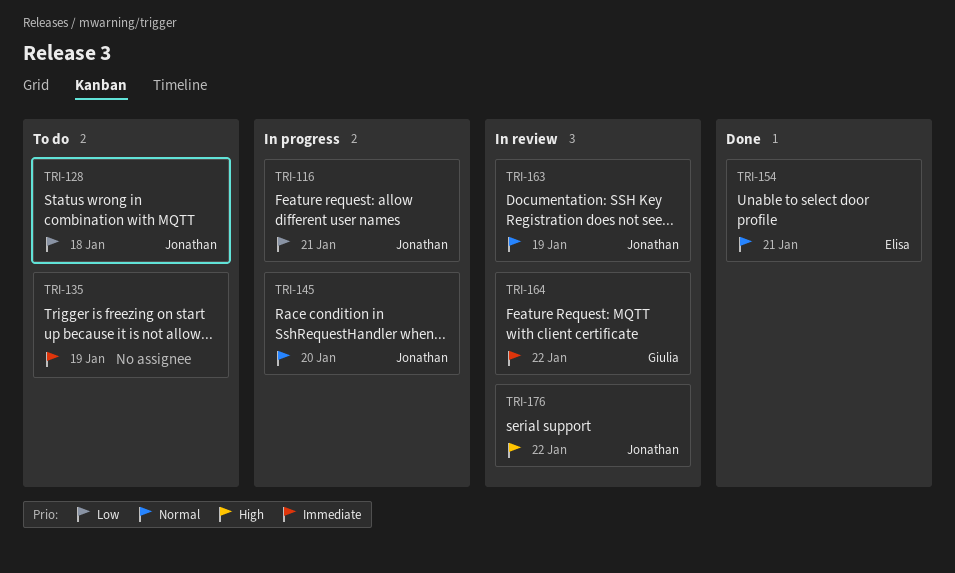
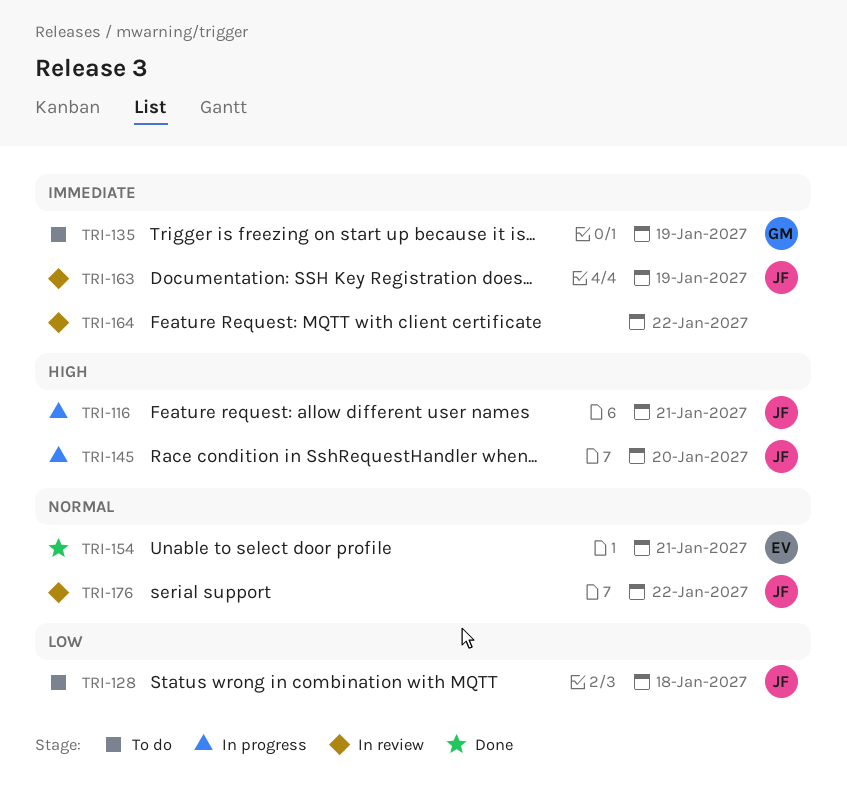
TRI-116, priority: Low -> High
TRI-135, owner: none -> Giulia
TRI-145, priority: Normal -> High
TRI-163, priority: Normal -> Immediate
TRI-164, owner: Giulia -> none
TRI-176, priority: High -> Normal

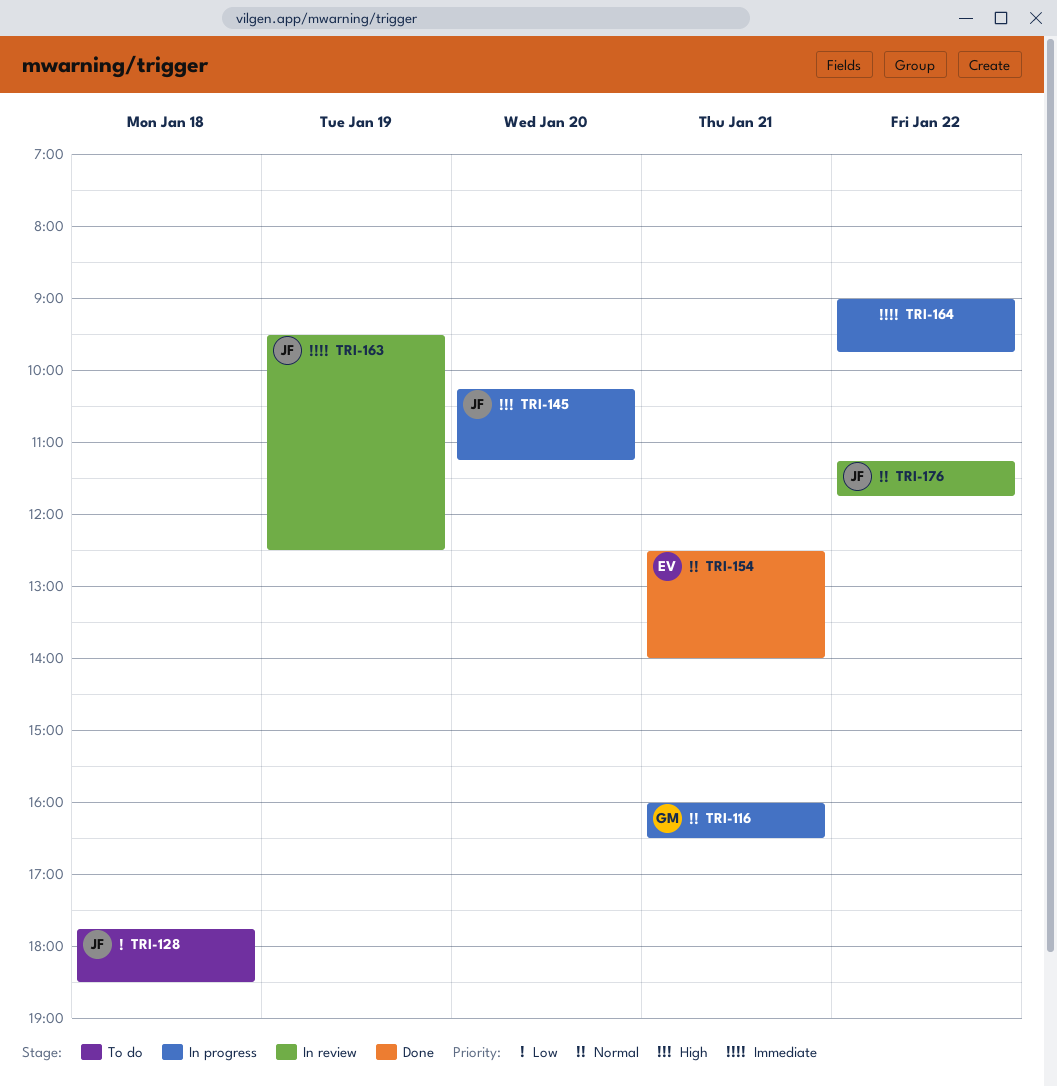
TRI-116, owner: JF -> GM
TRI-116, priority: High -> Normal
TRI-135: present -> none
TRI-164, status: In review -> In progress

